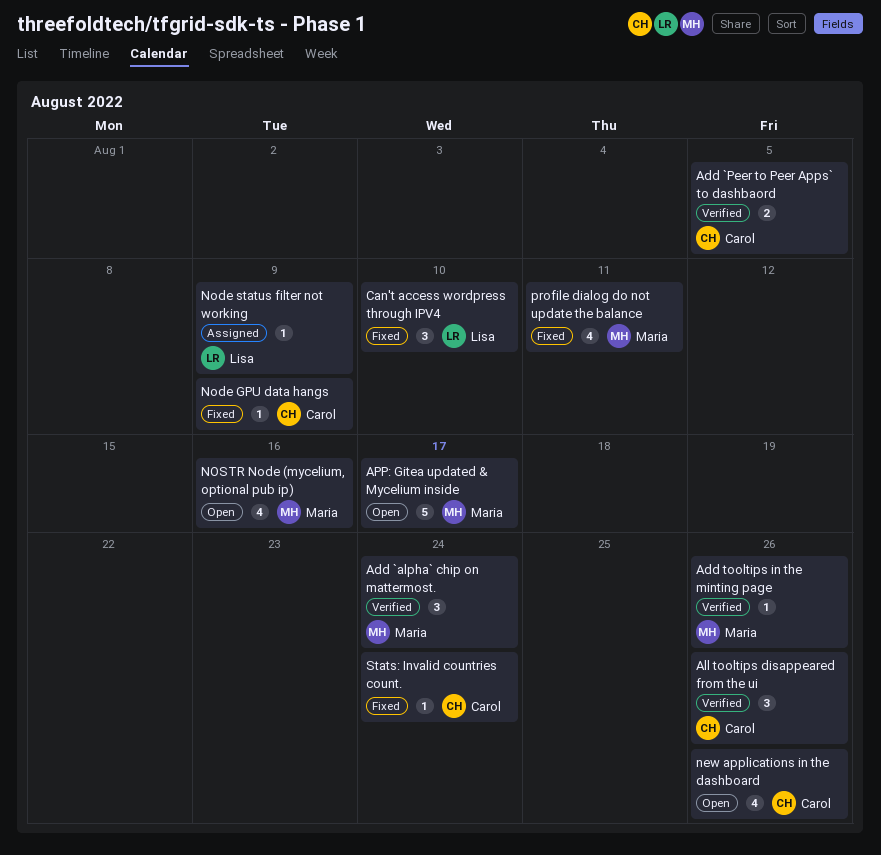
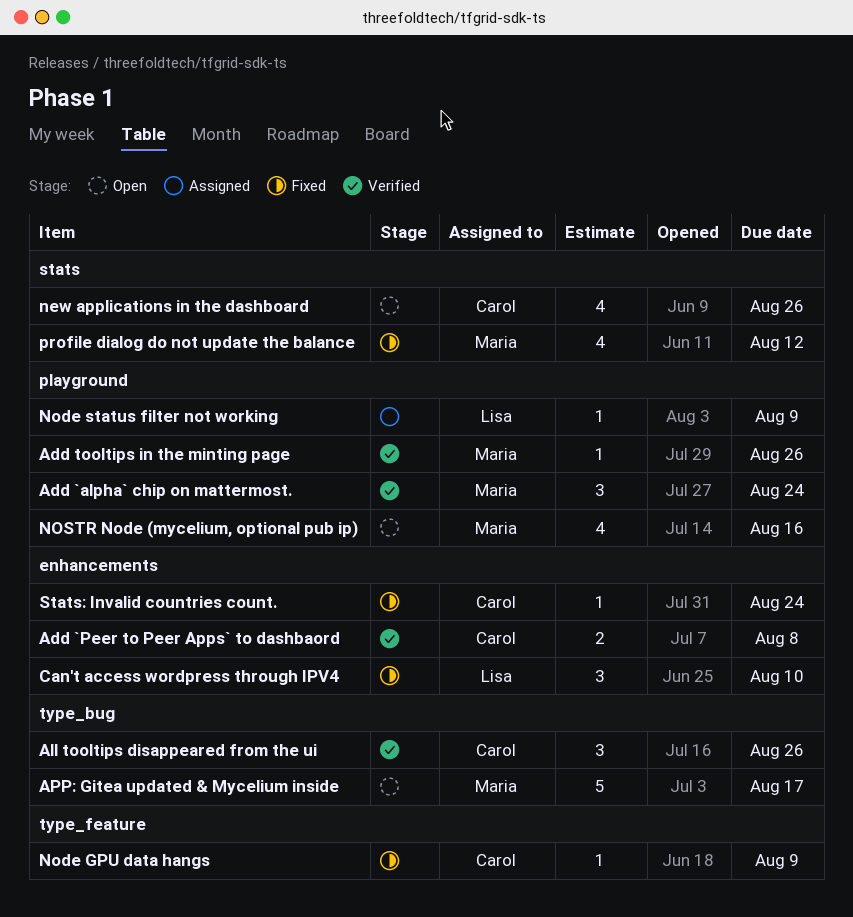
Add `Peer to Peer Apps` to dashbaord, due: Aug 5 -> Aug 8
profile dialog do not update the balance, due: Aug 11 -> Aug 12

